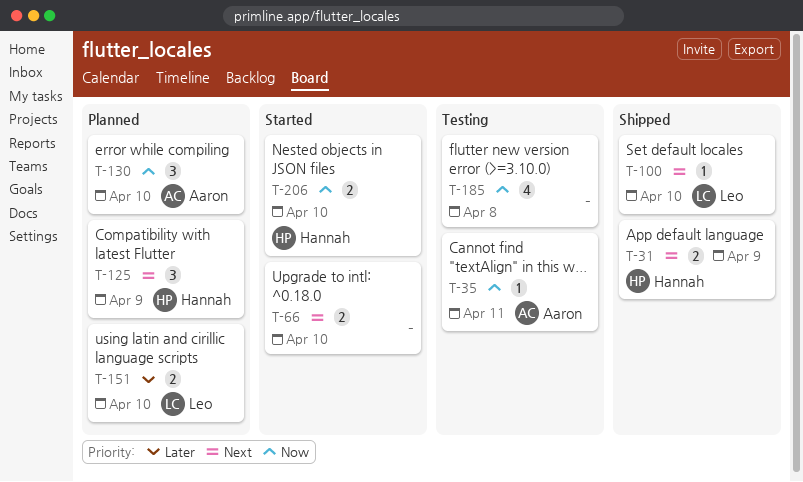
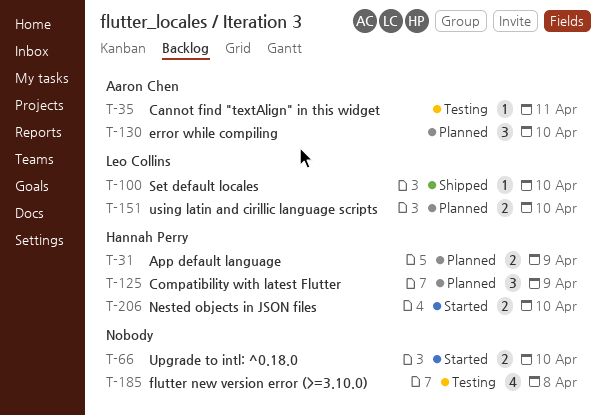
T-31, status: Shipped -> Planned

